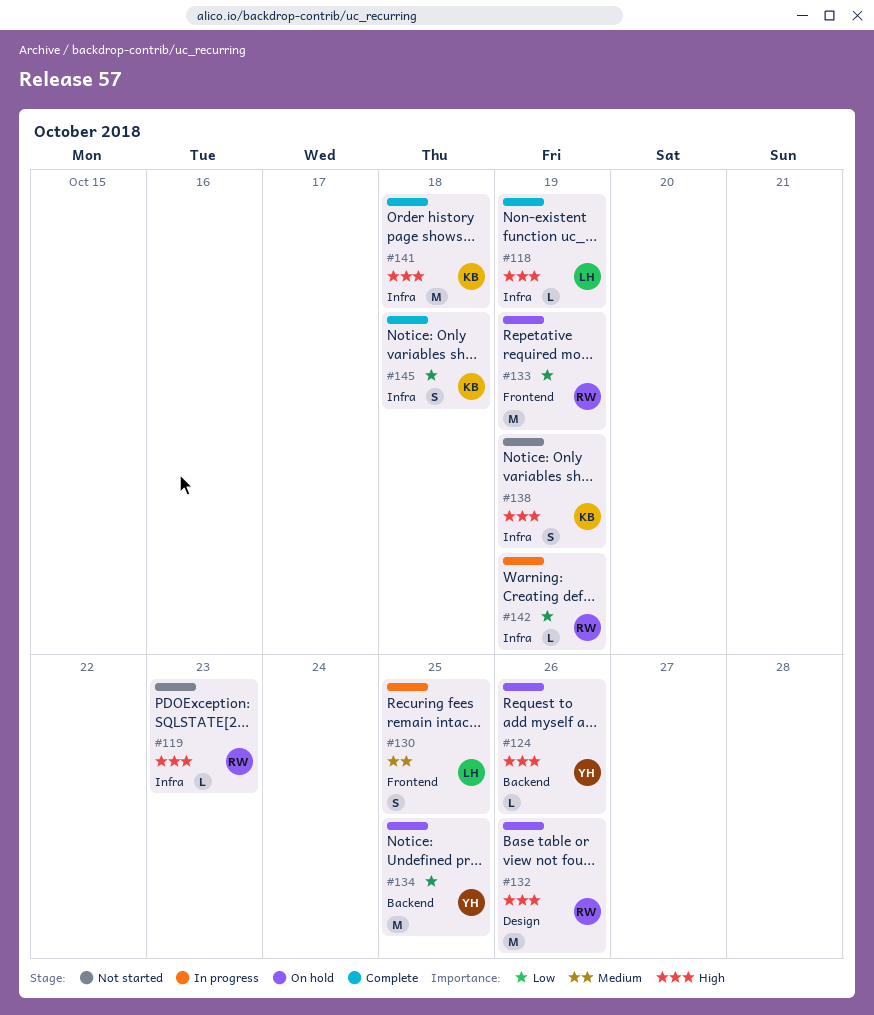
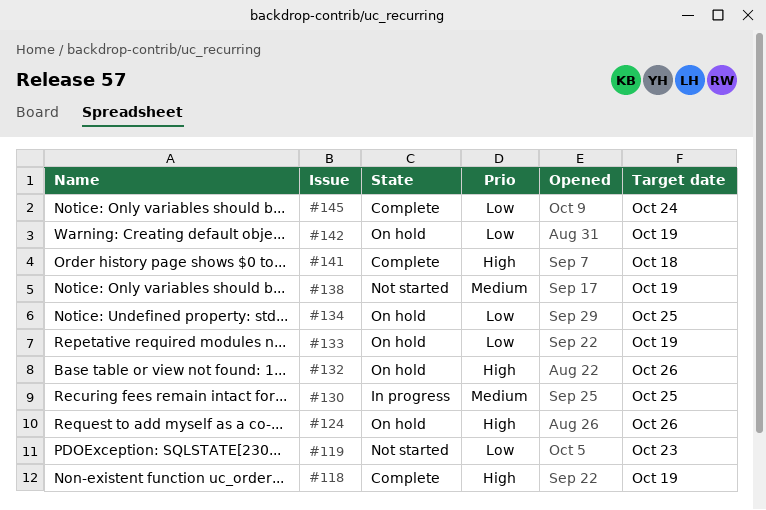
#119, priority: High -> Low
#138, priority: High -> Medium
#142, status: In progress -> On hold
#145, due: Oct 18 -> Oct 24

